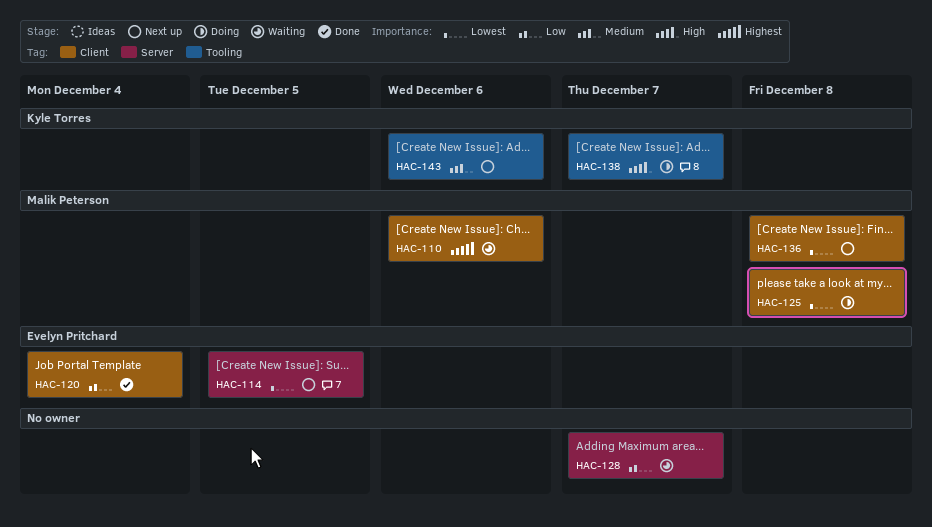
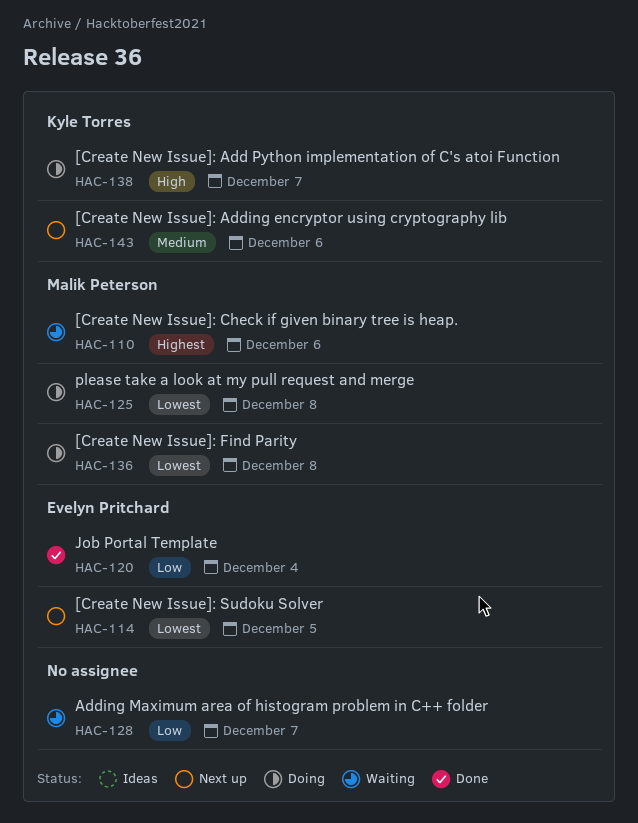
HAC-136, status: Next up -> Doing

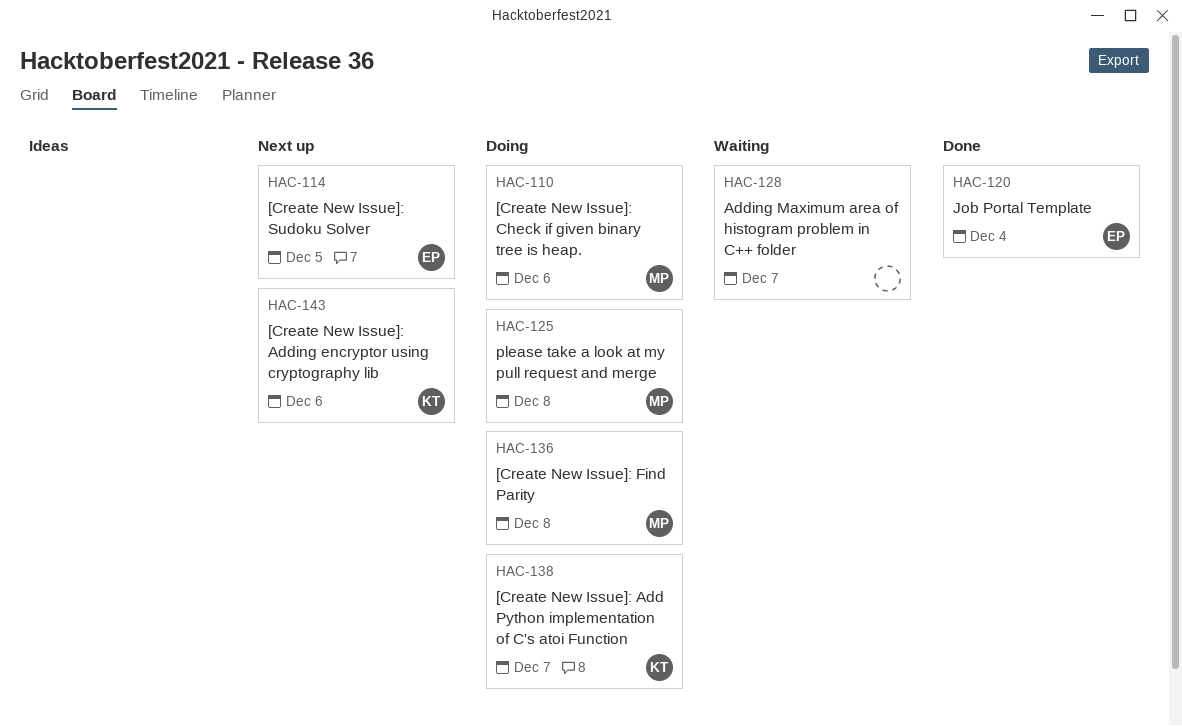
HAC-110, status: Waiting -> Doing

